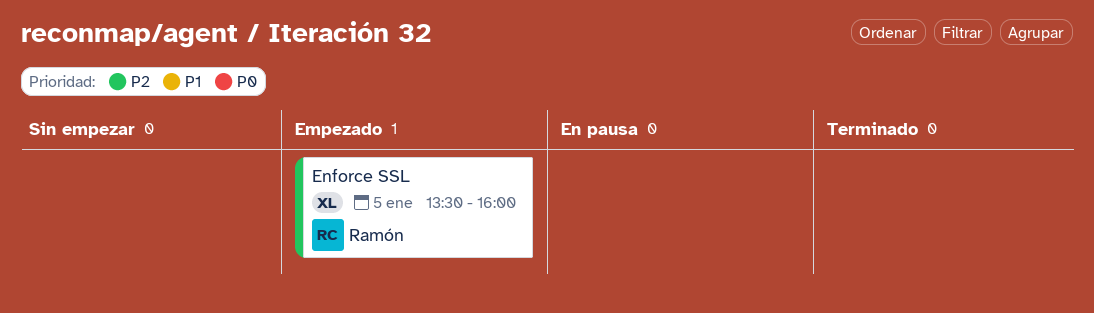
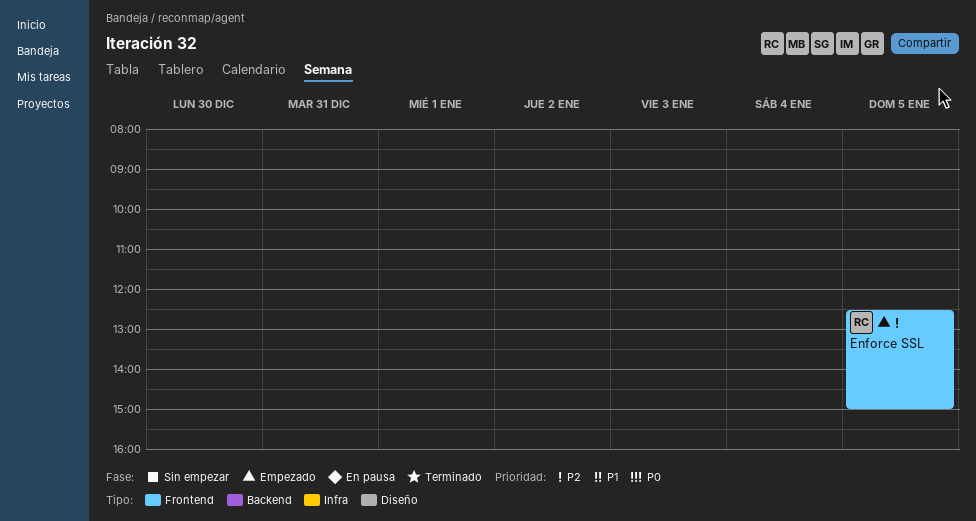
Enforce SSL, begins: 13:30 -> 12:30
Enforce SSL, ends: 16:00 -> 15:00

